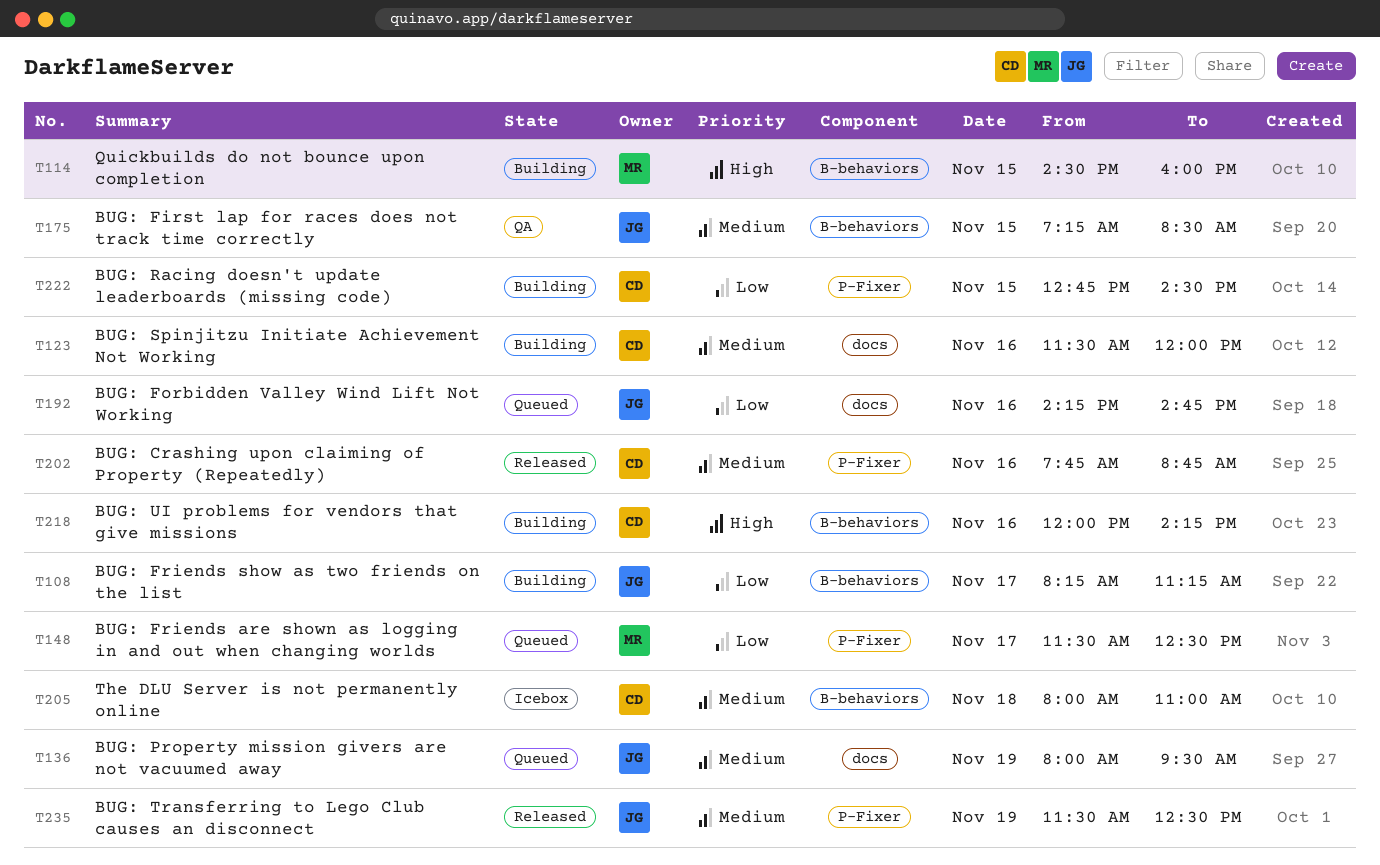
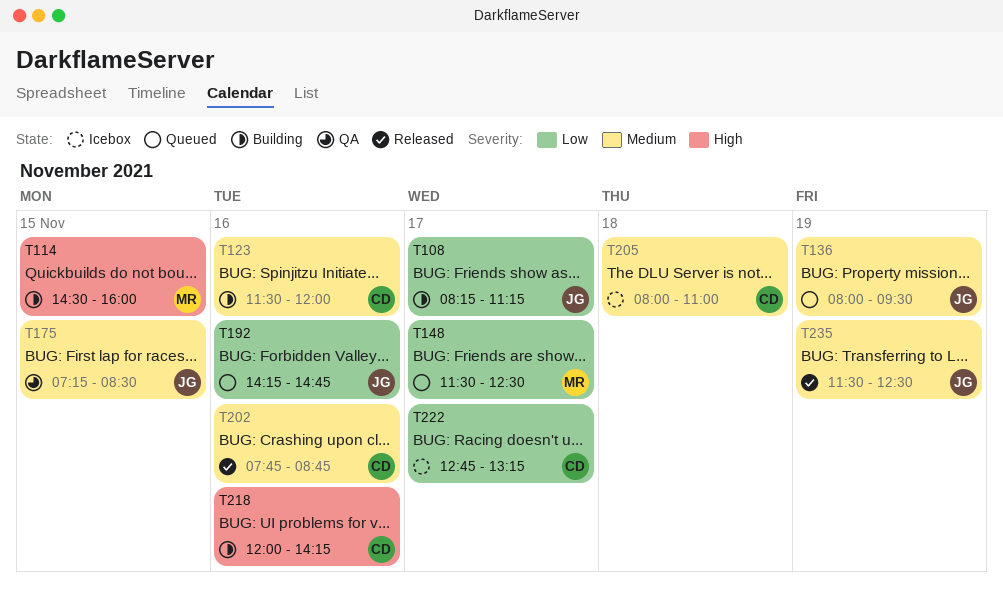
T222, status: Building -> Icebox
T222, day: Nov 15 -> Nov 17
T222, ends: 14:30 -> 13:15

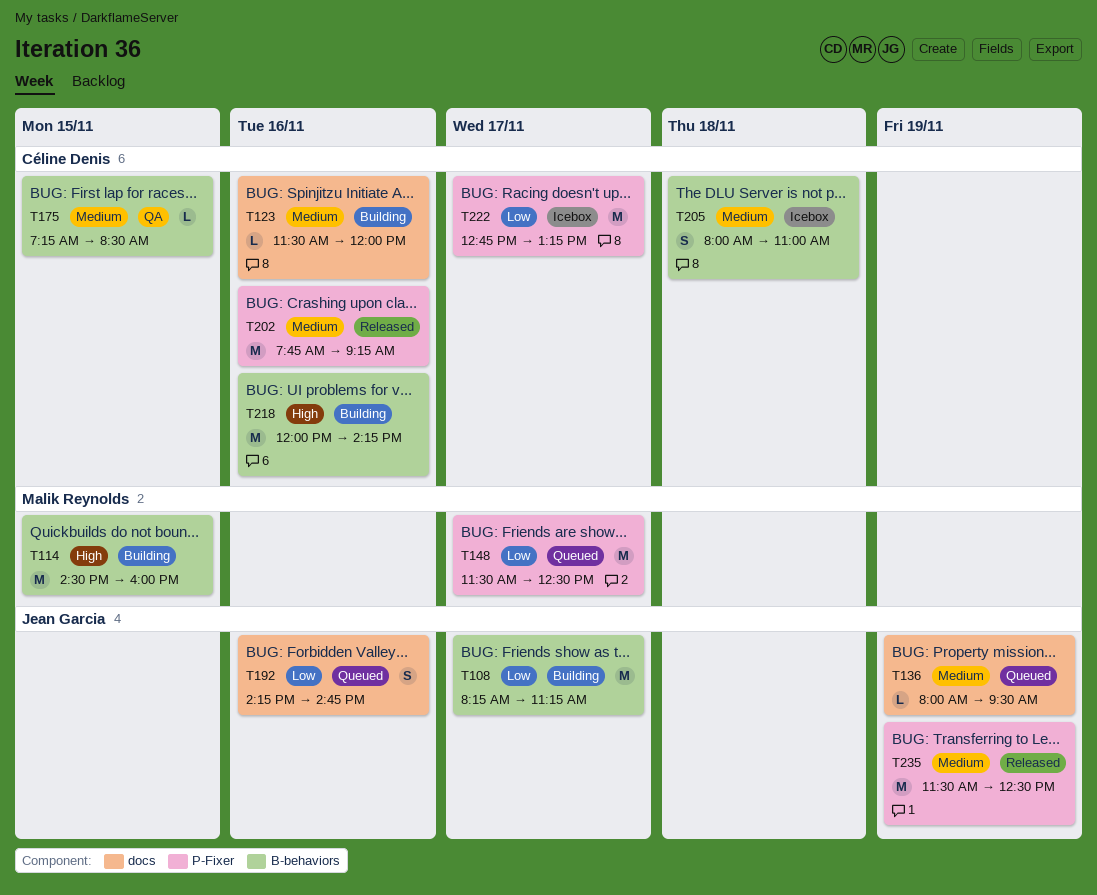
T175, owner: Jean Garcia -> Céline Denis
T202, ends: 08:45 -> 09:15

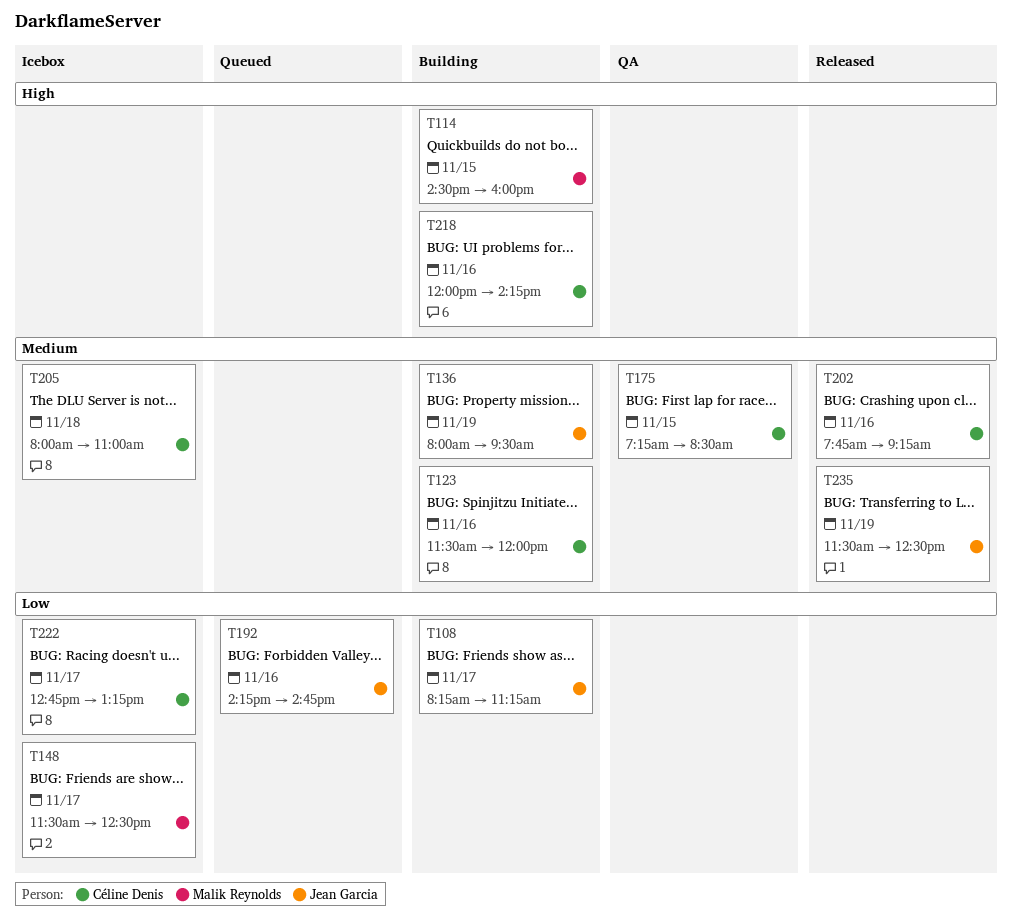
T136, status: Queued -> Building
T148, status: Queued -> Icebox

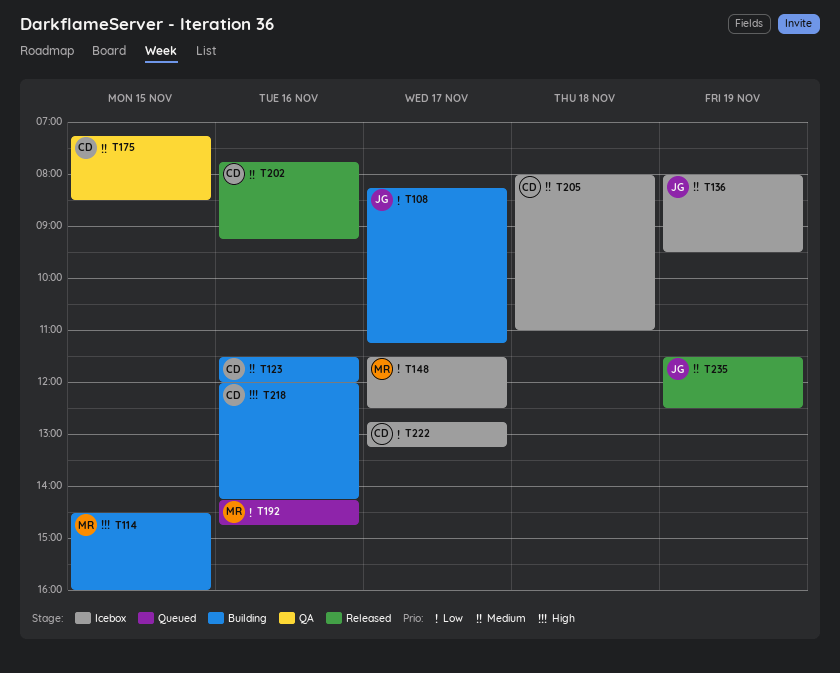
T136, status: Building -> Icebox
T192, owner: Jean Garcia -> Malik Reynolds

